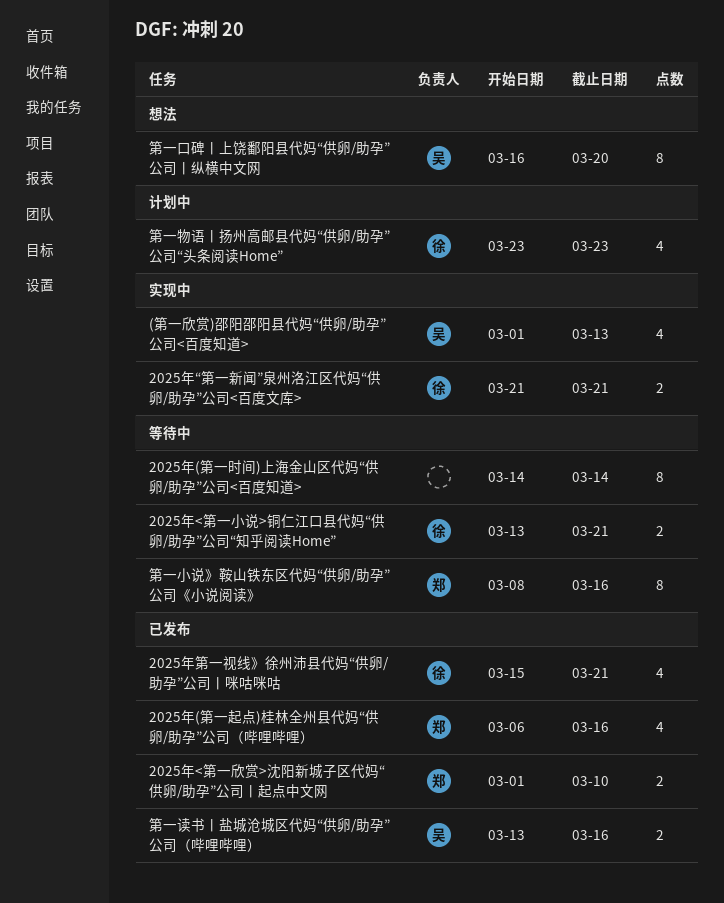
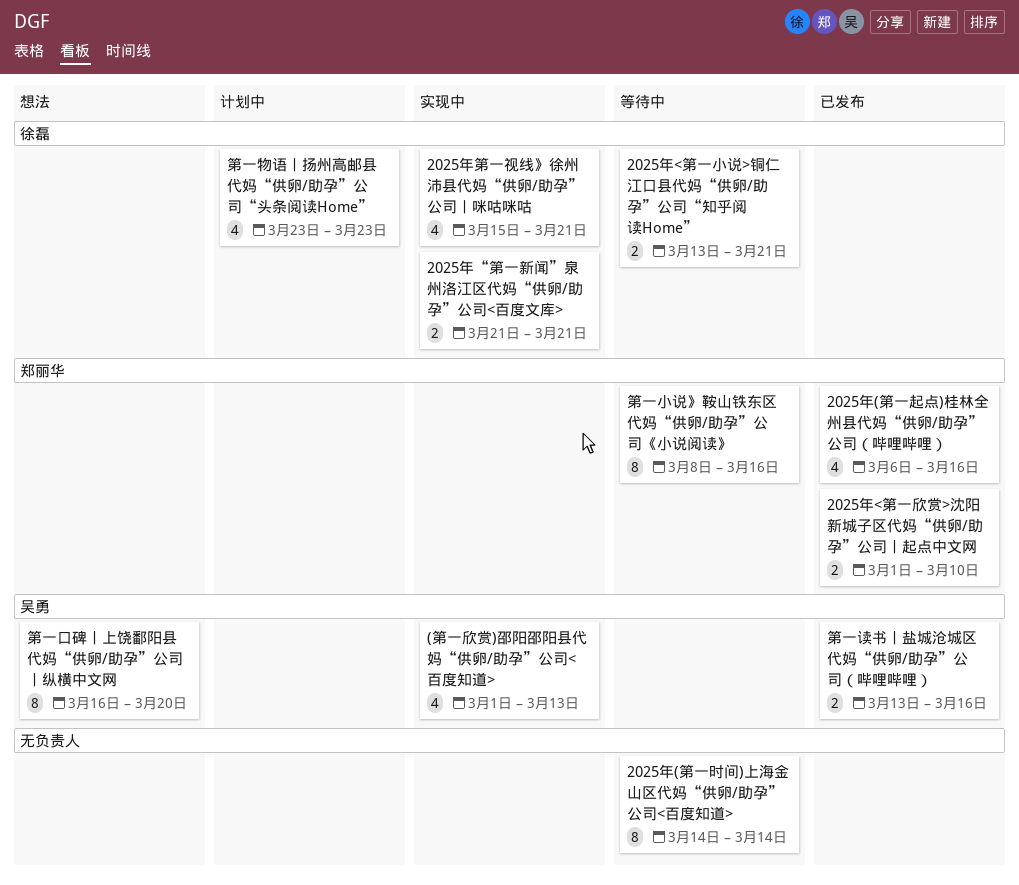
2025年第一视线》徐州沛县代妈“供卵/助孕”公司丨咪咕咪咕, status: 已发布 -> 实现中

